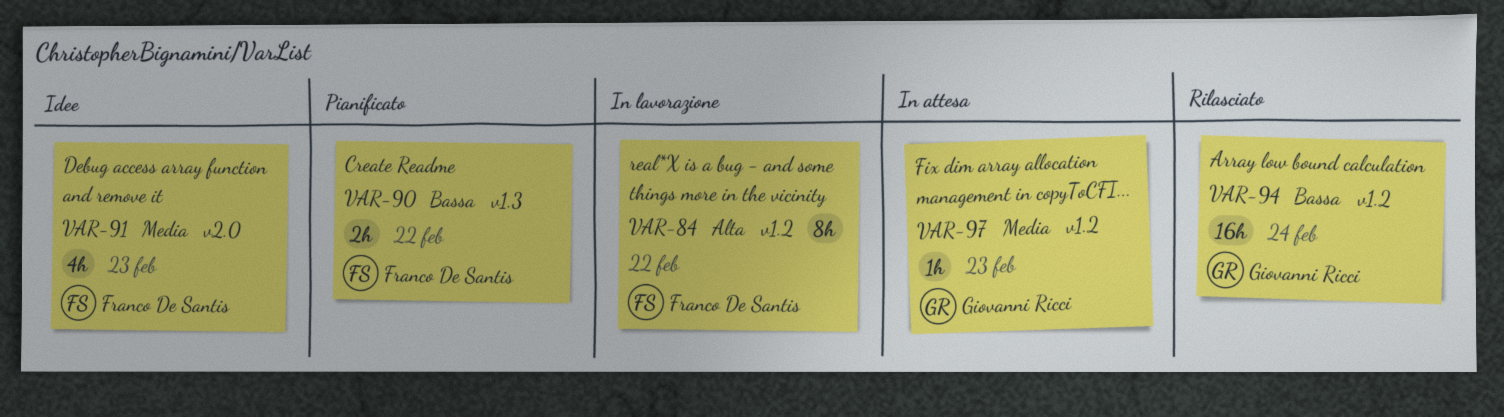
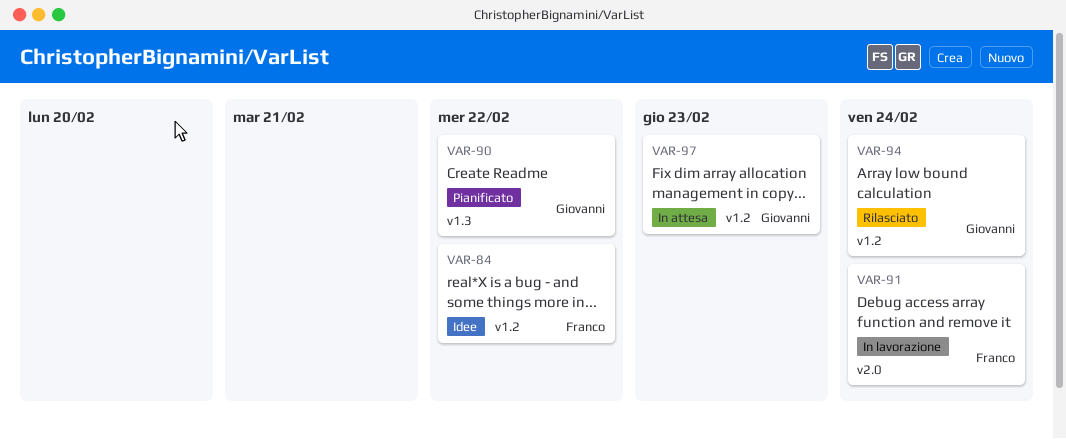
VAR-84, status: In lavorazione -> Idee
VAR-90, owner: Franco De Santis -> Giovanni Ricci
VAR-91, status: Idee -> In lavorazione
VAR-91, due: Feb 23 -> Feb 24

